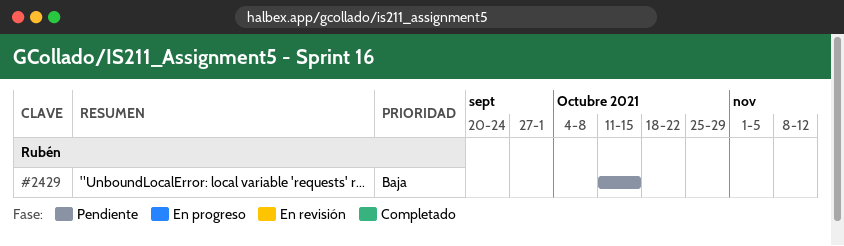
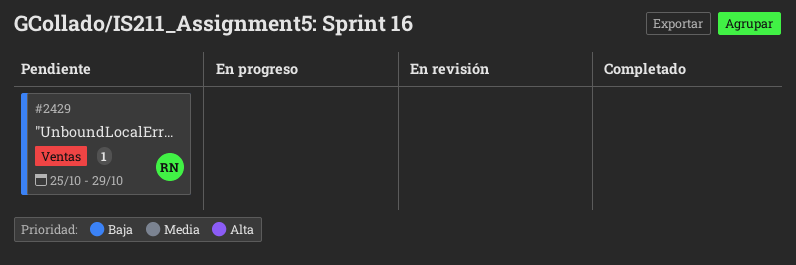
#2429, start: Oct 11 -> Oct 25
#2429, due: Oct 15 -> Oct 29

